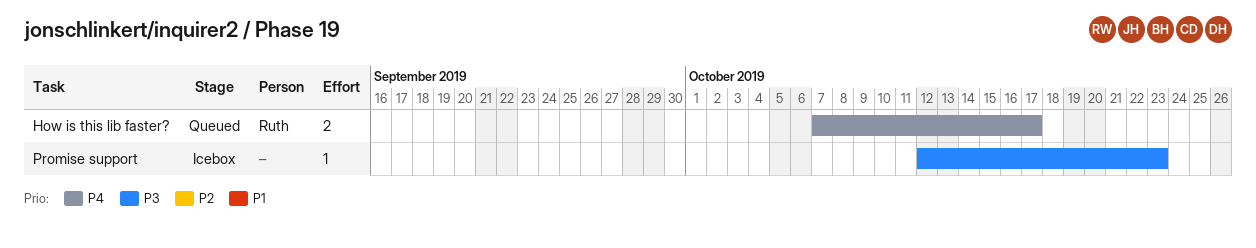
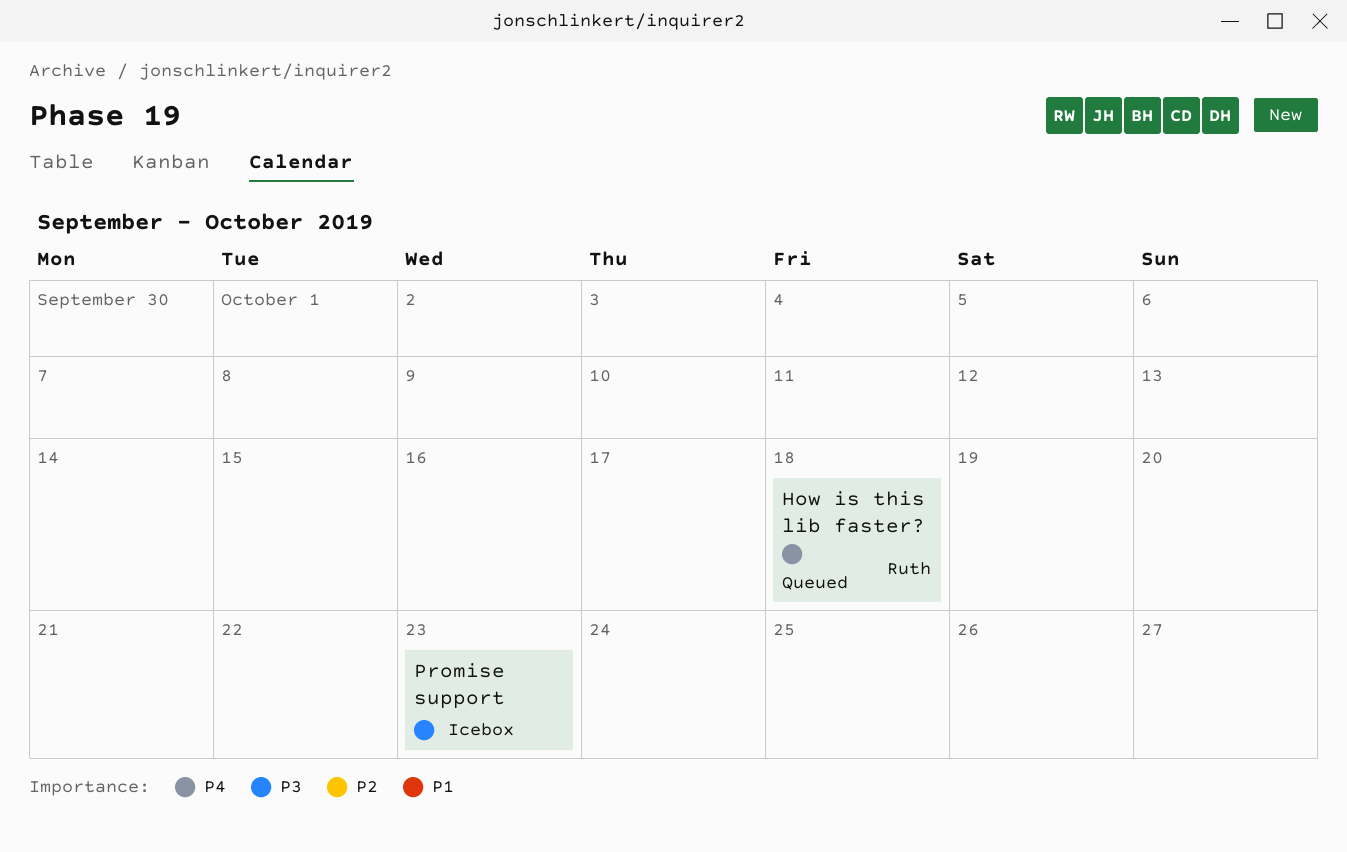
How is this lib faster?, due: Oct 17 -> Oct 18

